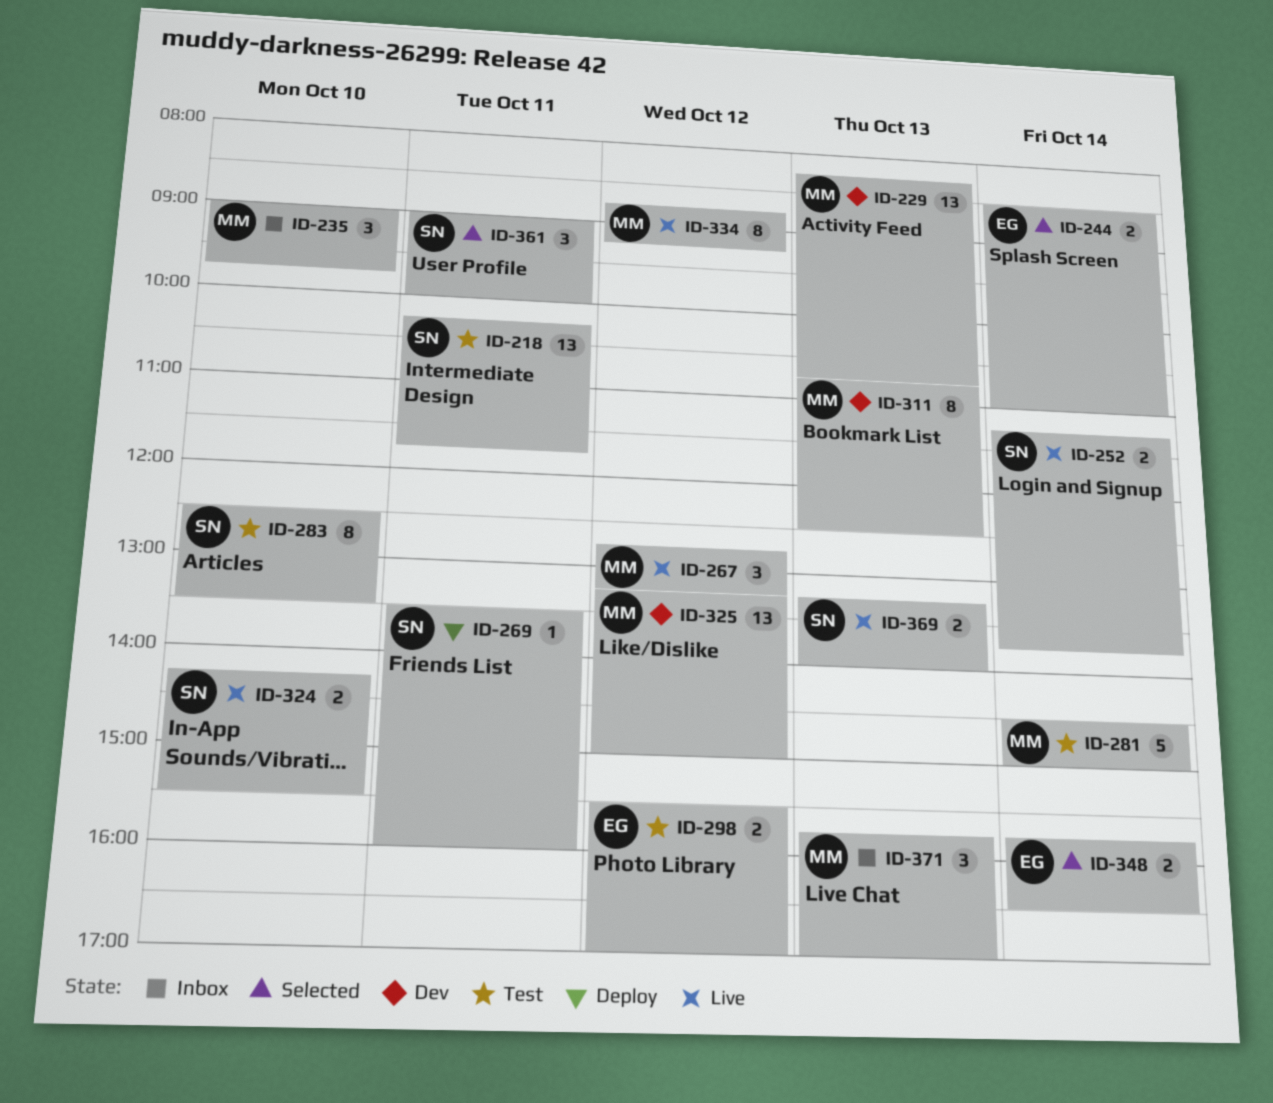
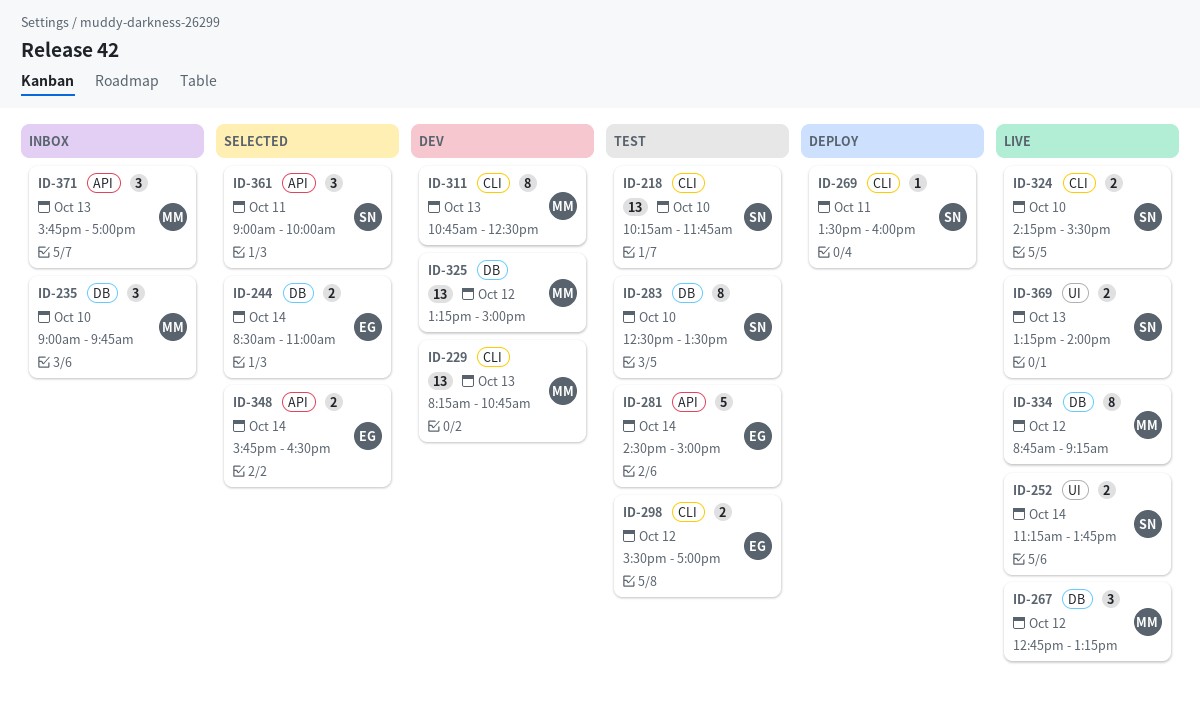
ID-218, day: Oct 11 -> Oct 10
ID-281, owner: MM -> EG

